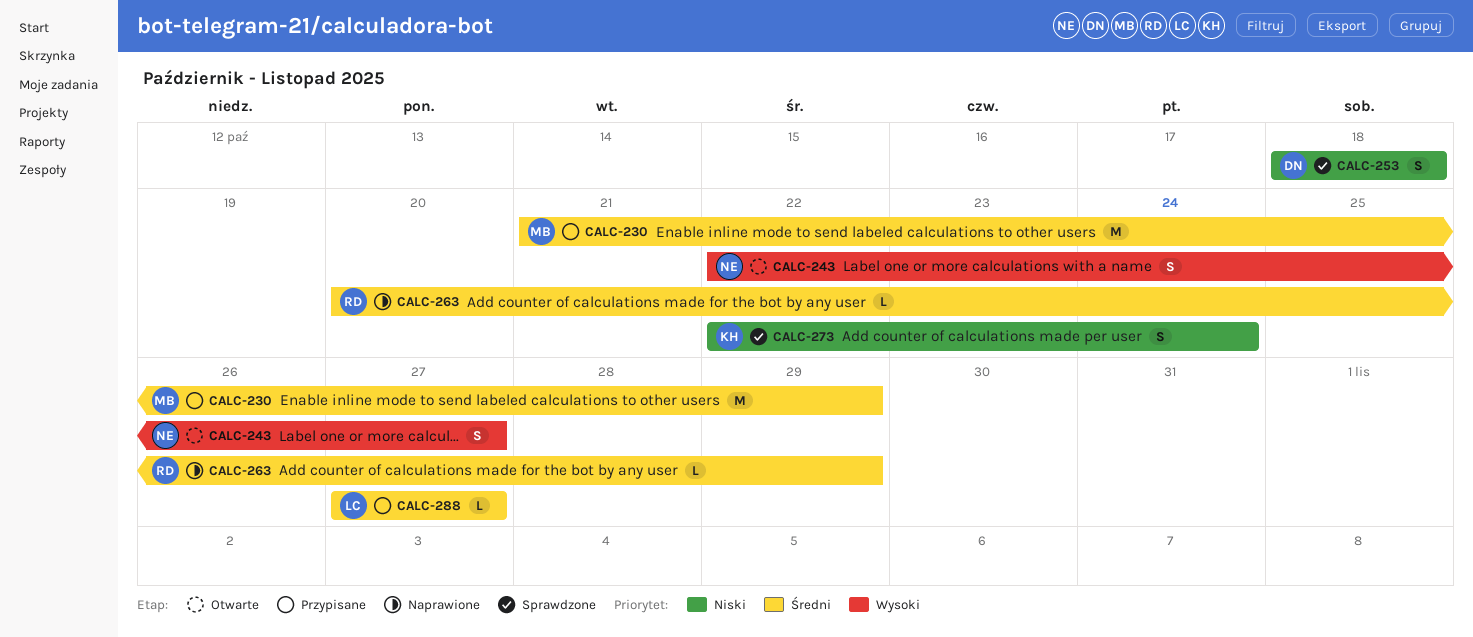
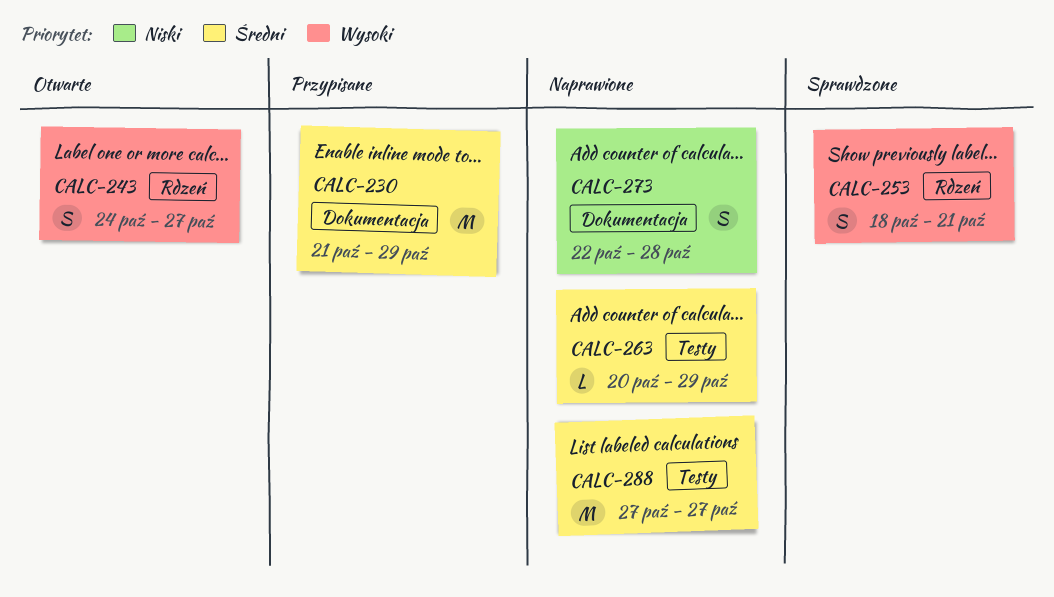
CALC-243, start: Oct 22 -> Oct 24
CALC-253, priority: Niski -> Wysoki
CALC-253, due: Oct 18 -> Oct 21
CALC-273, status: Sprawdzone -> Naprawione
CALC-273, due: Oct 24 -> Oct 28
CALC-288, status: Przypisane -> Naprawione
CALC-288, estimate: L -> M

